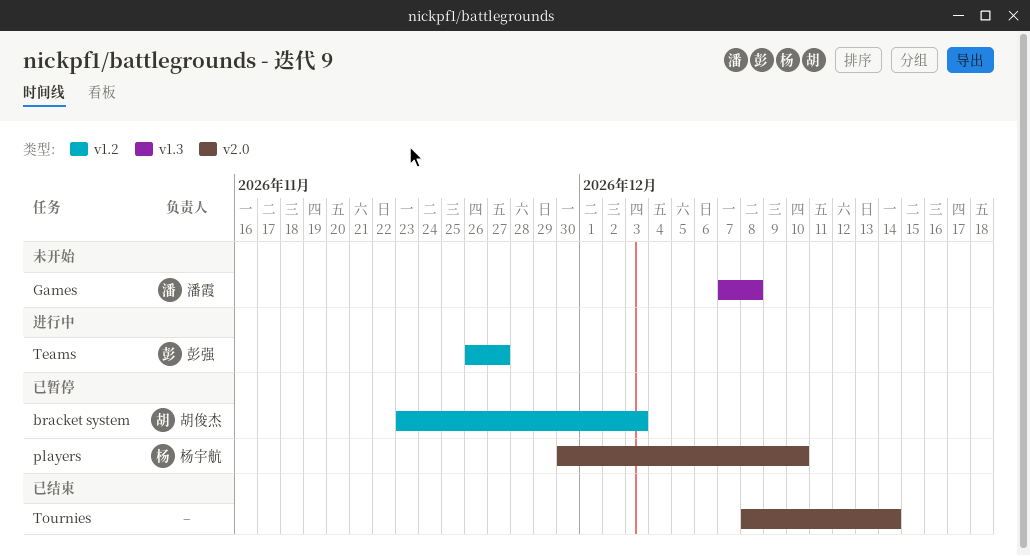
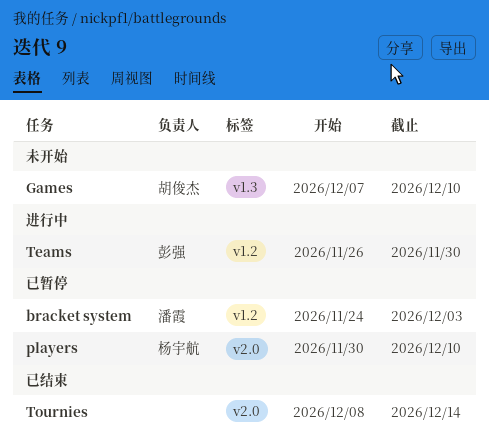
bracket system, owner: 胡俊杰 -> 潘霞
bracket system, start: Nov 23 -> Nov 24
Games, owner: 潘霞 -> 胡俊杰
Games, due: Dec 8 -> Dec 10
Teams, due: Nov 27 -> Nov 30

